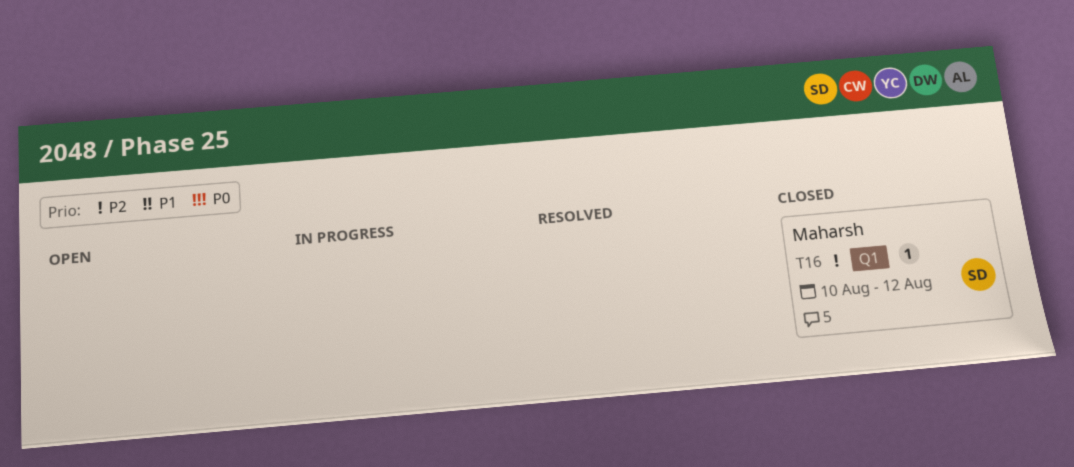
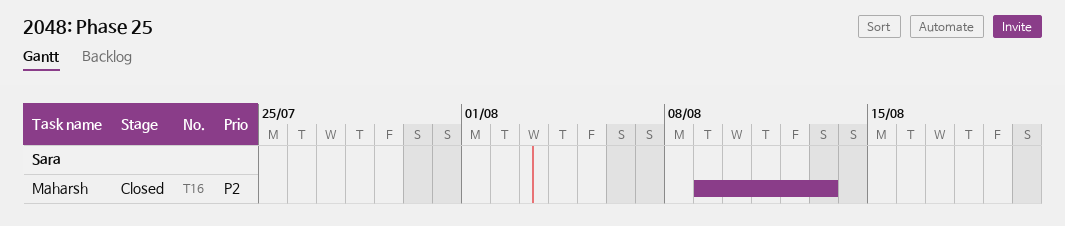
T16, start: Aug 10 -> Aug 9
T16, due: Aug 12 -> Aug 13

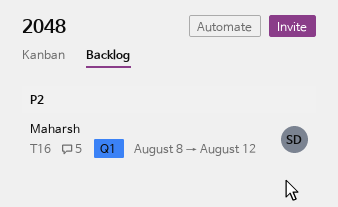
T16, start: Aug 9 -> Aug 8
T16, due: Aug 13 -> Aug 12

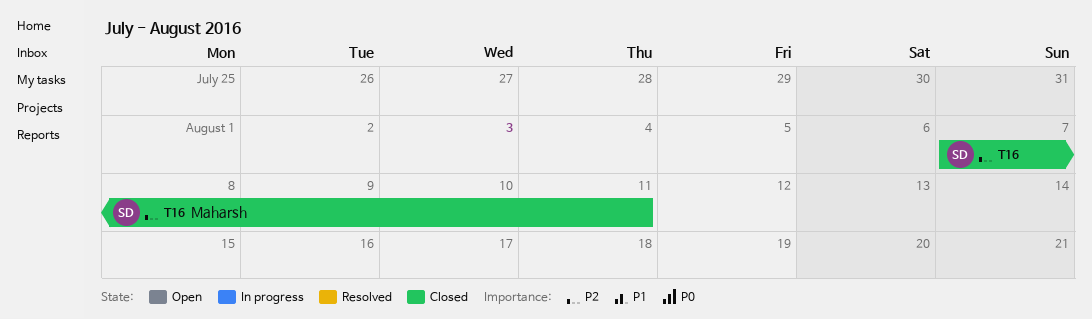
T16, start: Aug 8 -> Aug 7
T16, due: Aug 12 -> Aug 11

